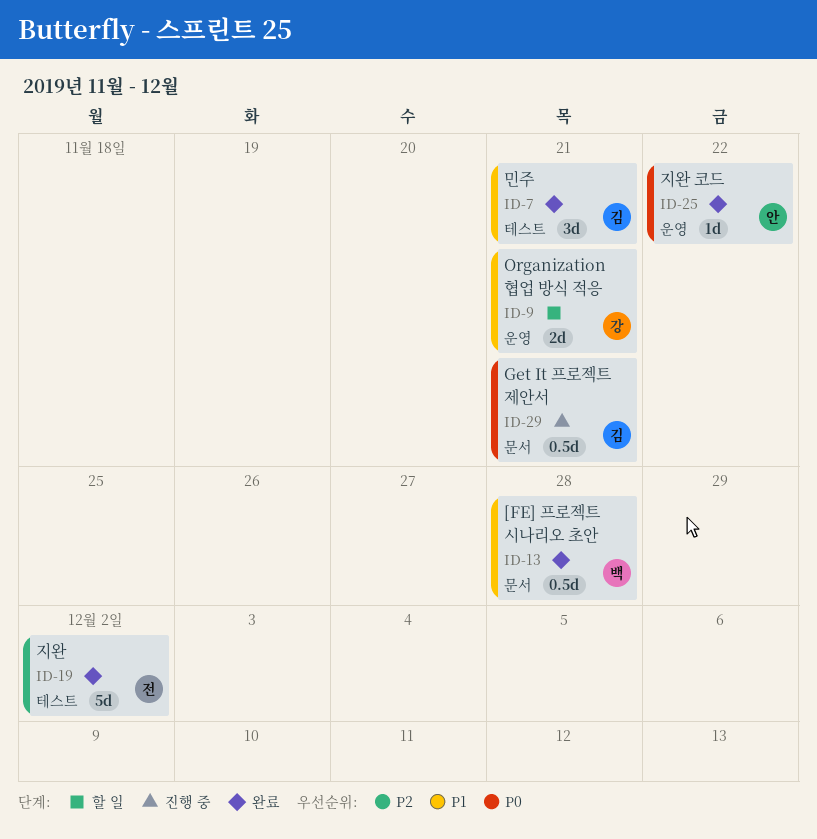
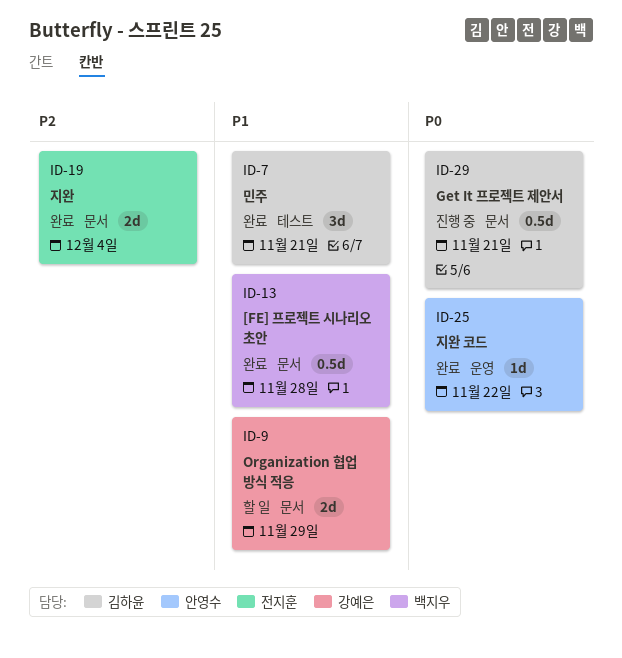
ID-9, label: 운영 -> 문서
ID-9, due: Nov 21 -> Nov 29
ID-19, label: 테스트 -> 문서
ID-19, estimate: 5d -> 2d
ID-19, due: Dec 2 -> Dec 4

